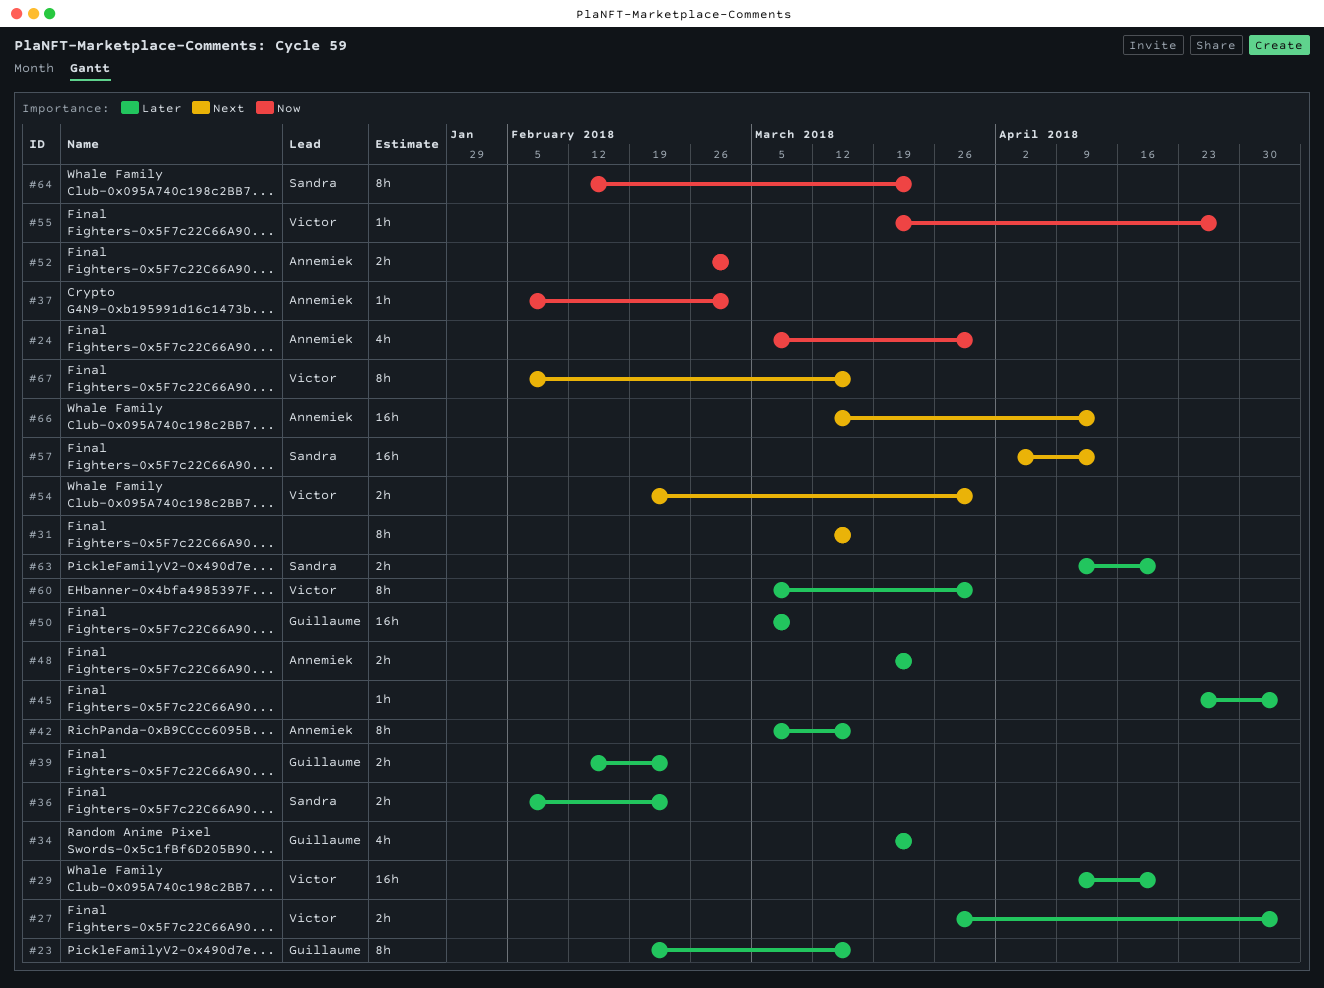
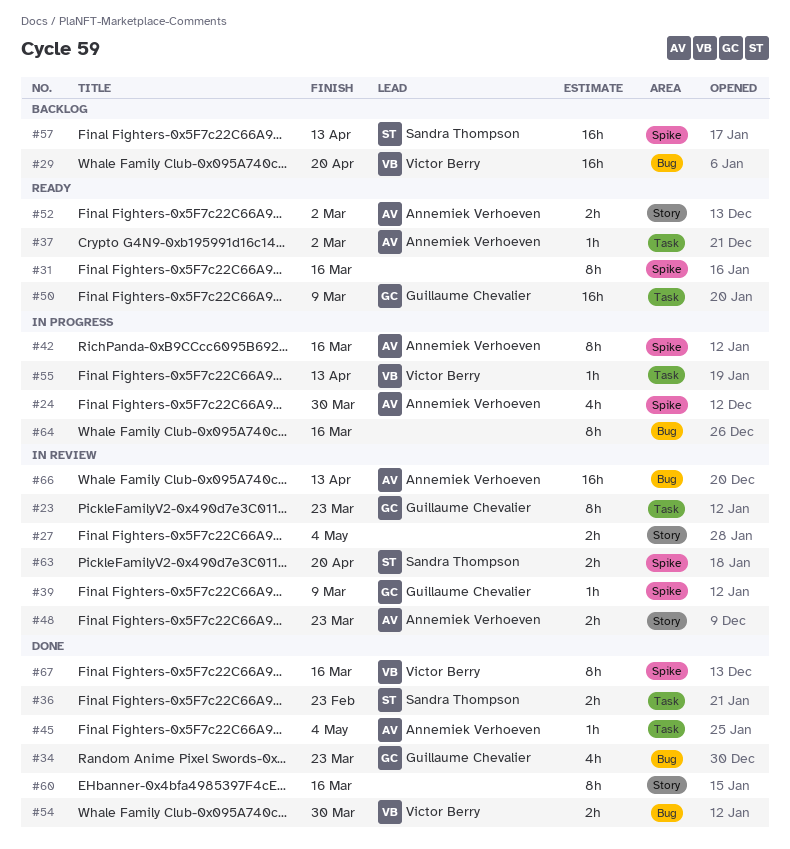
#23, due: Mar 16 -> Mar 23
#27, owner: Victor Berry -> none
#39, estimate: 2h -> 1h
#39, due: Feb 23 -> Mar 9
#45, owner: none -> Annemiek Verhoeven
#55, due: Apr 27 -> Apr 13
#60, owner: Victor Berry -> none
#60, due: Mar 30 -> Mar 16
#64, owner: Sandra Thompson -> none
#64, due: Mar 23 -> Mar 16

